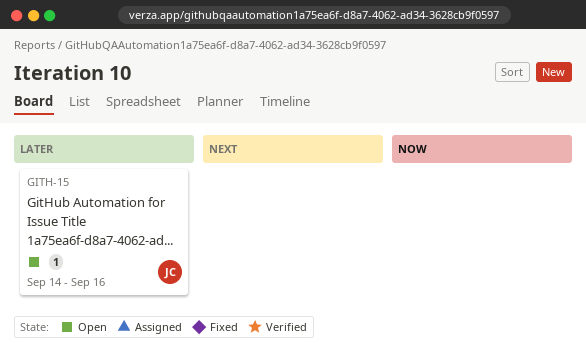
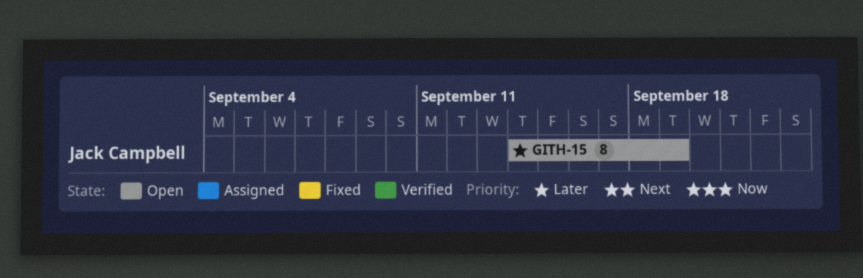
GITH-15, estimate: 1 -> 8
GITH-15, due: Sep 16 -> Sep 19

